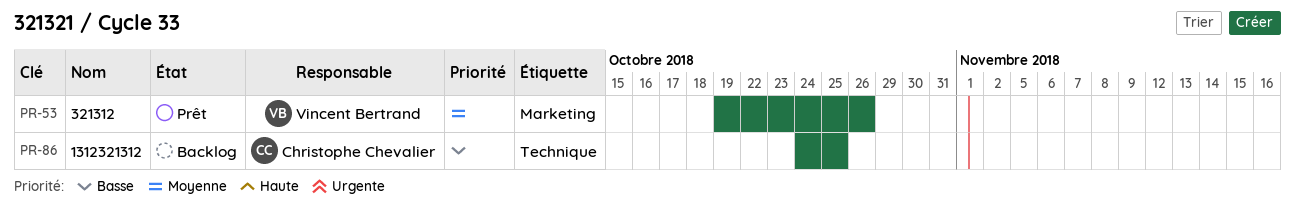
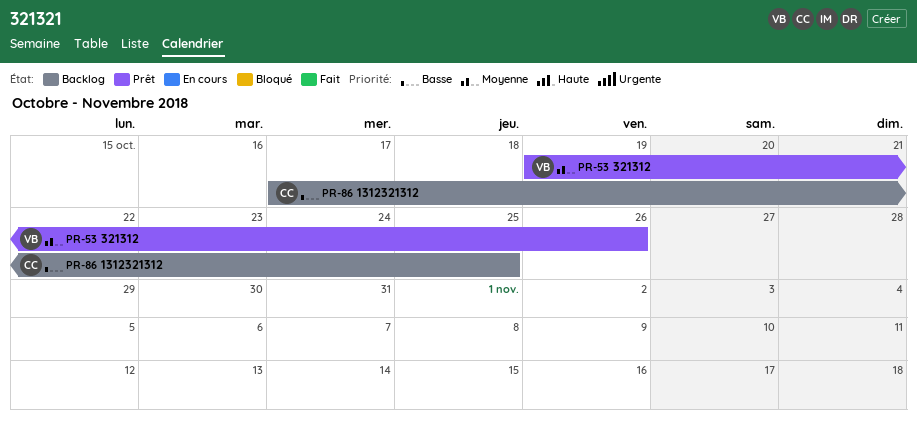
PR-86, start: Oct 24 -> Oct 17

